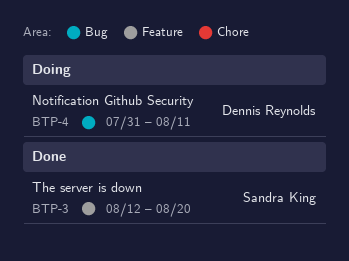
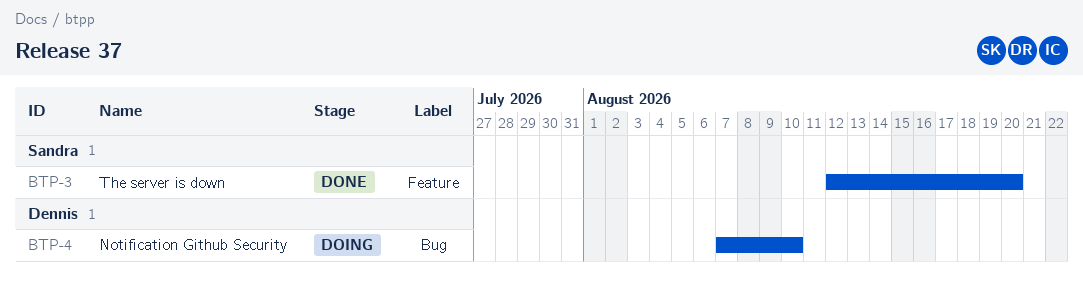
BTP-4, start: Jul 31 -> Aug 7
BTP-4, due: Aug 11 -> Aug 10

